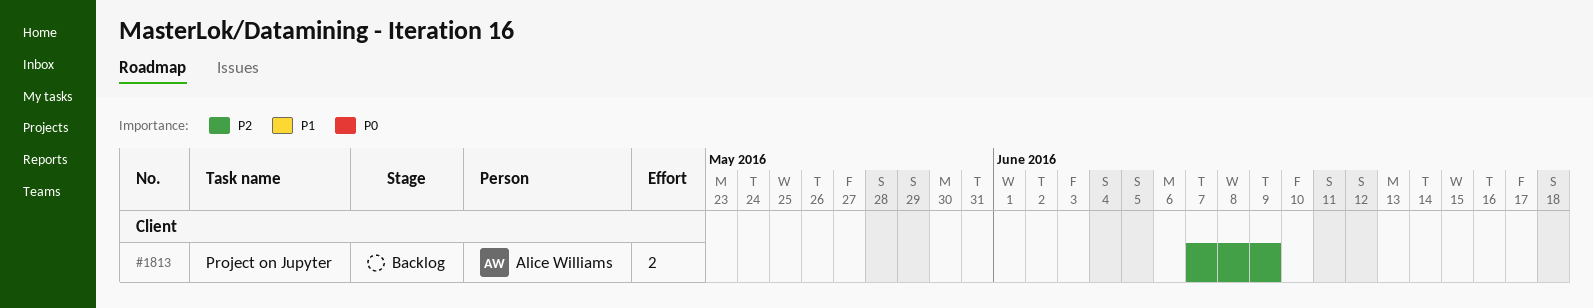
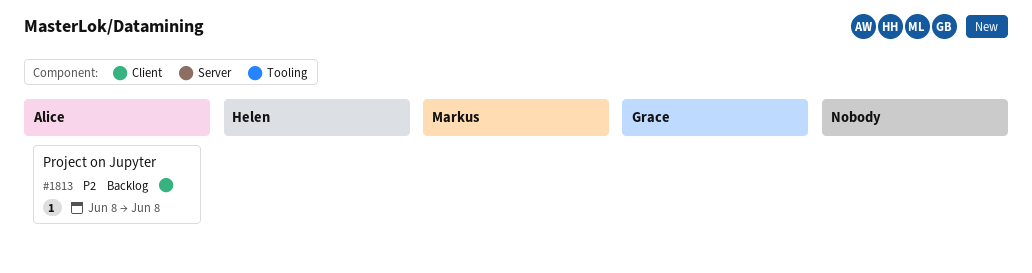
#1813, estimate: 2 -> 1
#1813, start: Jun 7 -> Jun 8
#1813, due: Jun 9 -> Jun 8

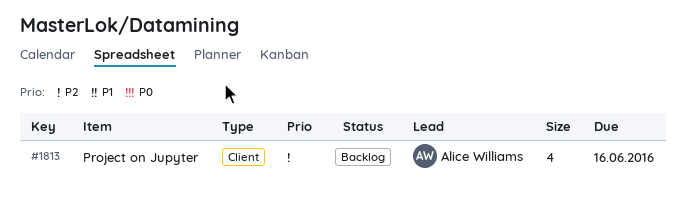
#1813, estimate: 1 -> 4
#1813, due: Jun 8 -> Jun 16

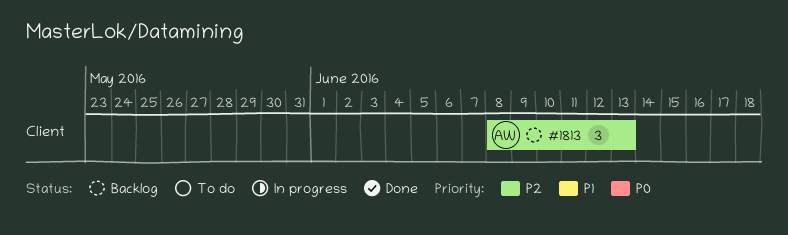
#1813, estimate: 4 -> 3
#1813, due: Jun 16 -> Jun 13

